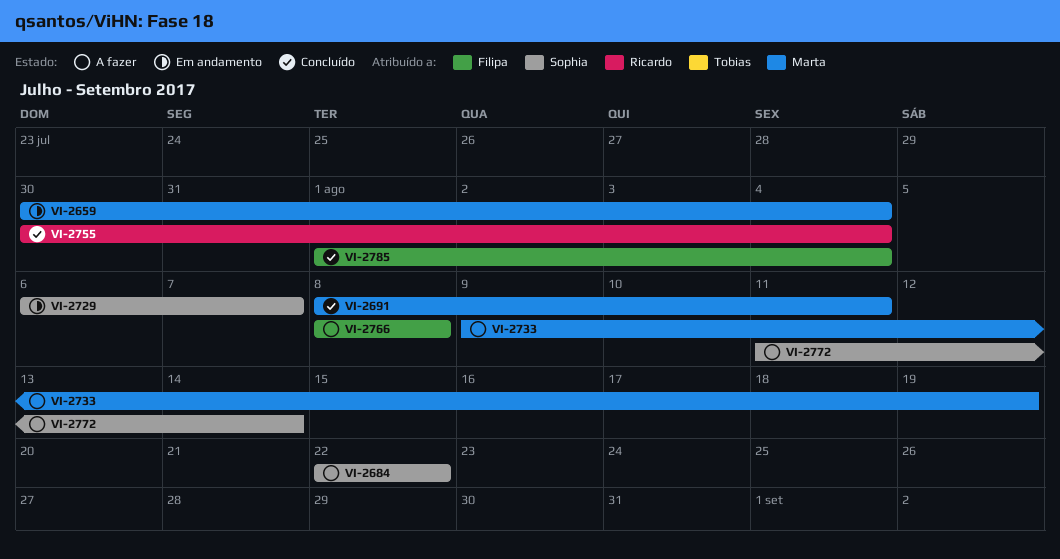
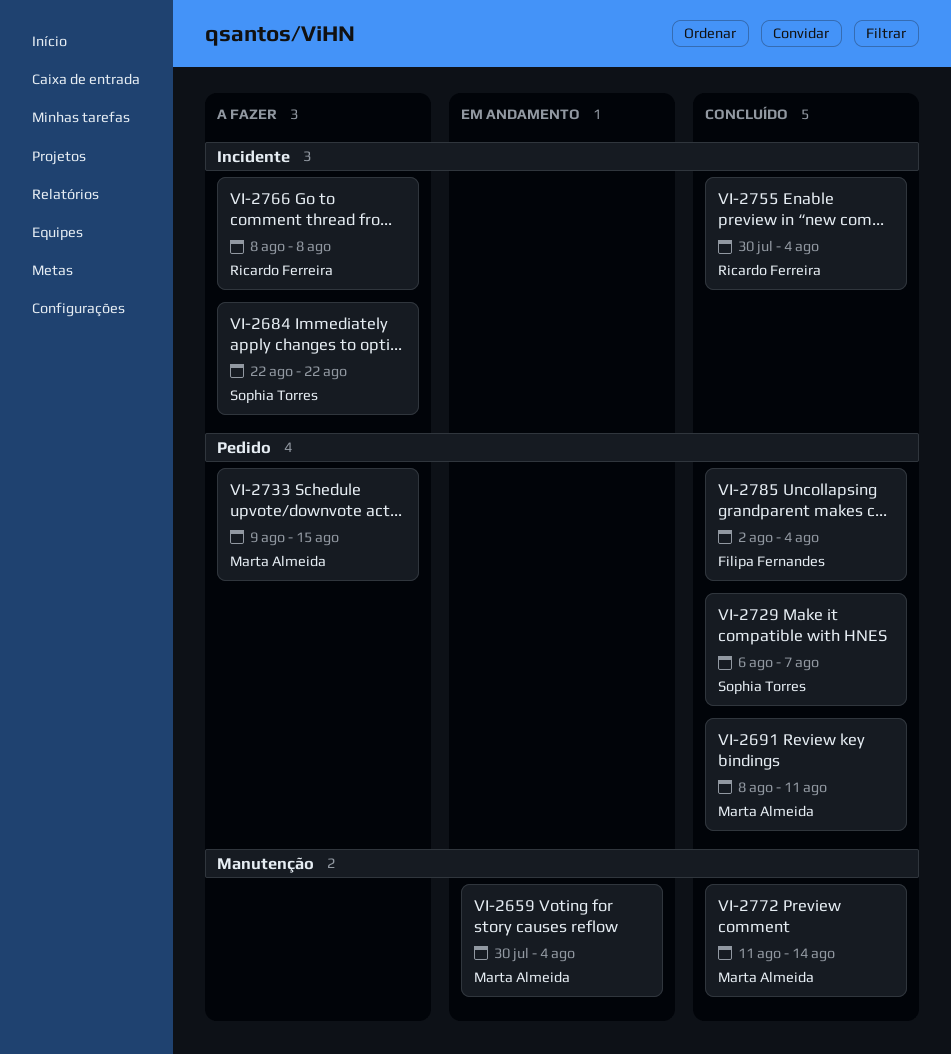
VI-2729, status: Em andamento -> Concluído
VI-2733, due: Aug 19 -> Aug 15
VI-2766, owner: Filipa Fernandes -> Ricardo Ferreira
VI-2772, status: A fazer -> Concluído
VI-2772, owner: Sophia Torres -> Marta Almeida
VI-2785, start: Aug 1 -> Aug 2

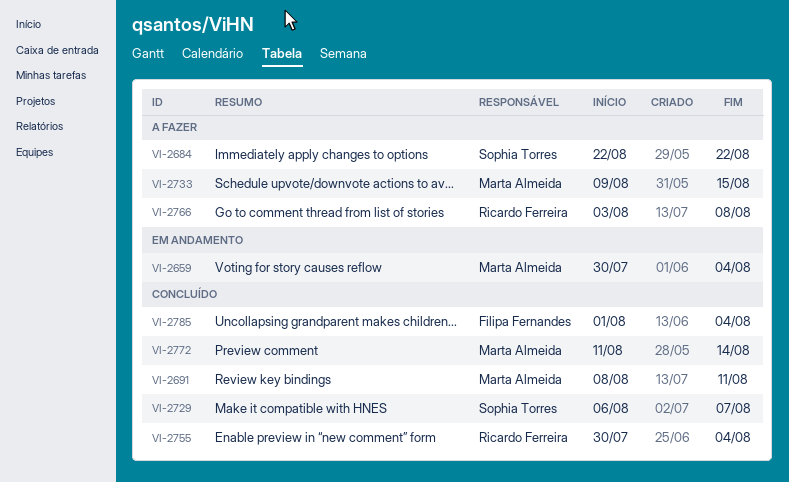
VI-2766, start: Aug 8 -> Aug 3
VI-2785, start: Aug 2 -> Aug 1

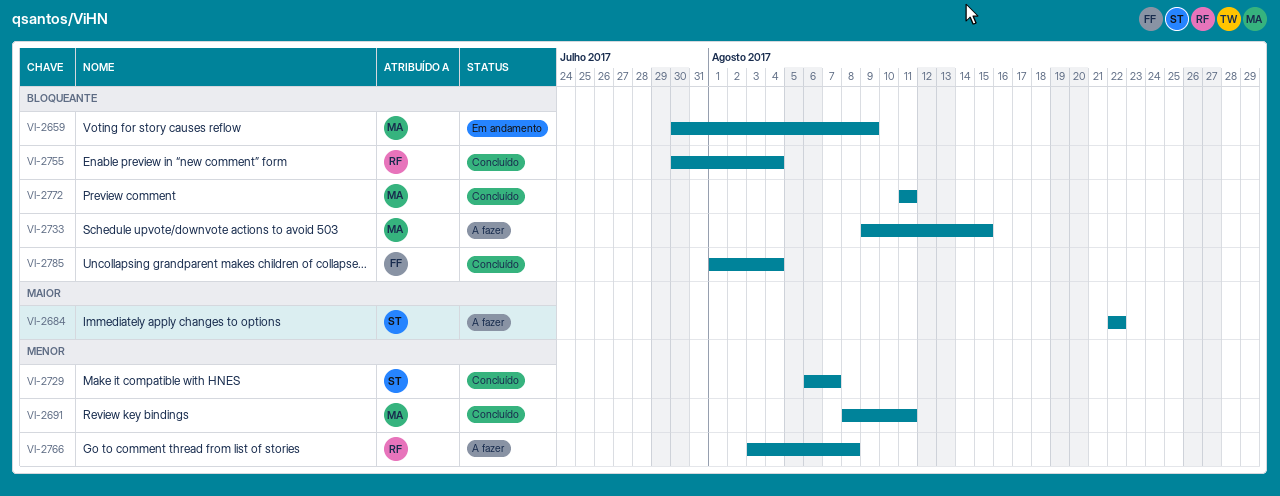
VI-2659, due: Aug 4 -> Aug 9
VI-2772, due: Aug 14 -> Aug 11

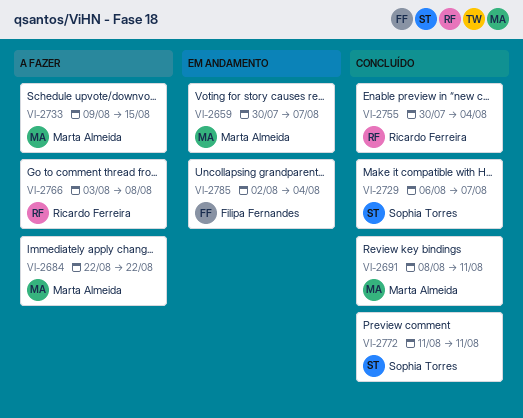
VI-2659, due: Aug 9 -> Aug 7
VI-2684, owner: Sophia Torres -> Marta Almeida
VI-2772, owner: Marta Almeida -> Sophia Torres
VI-2785, status: Concluído -> Em andamento
VI-2785, start: Aug 1 -> Aug 2

